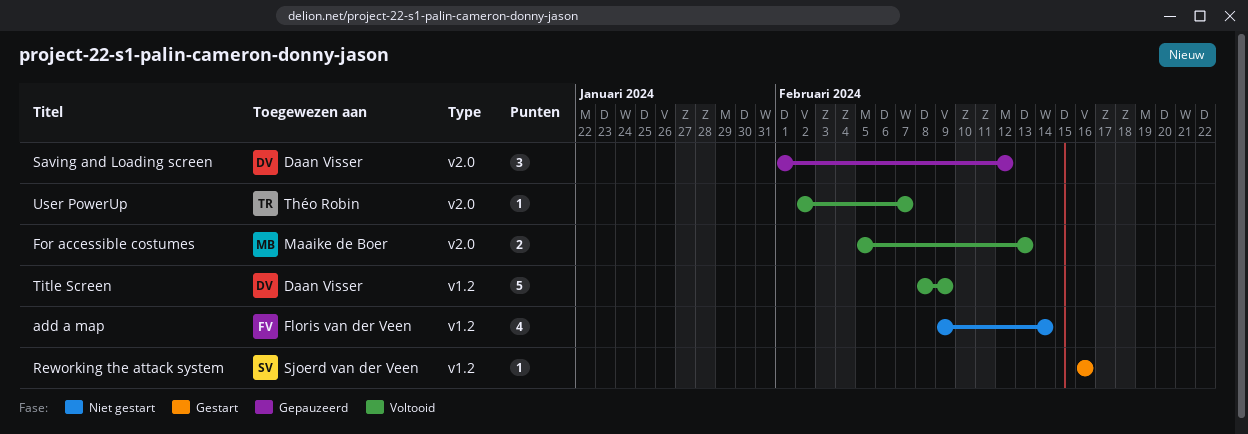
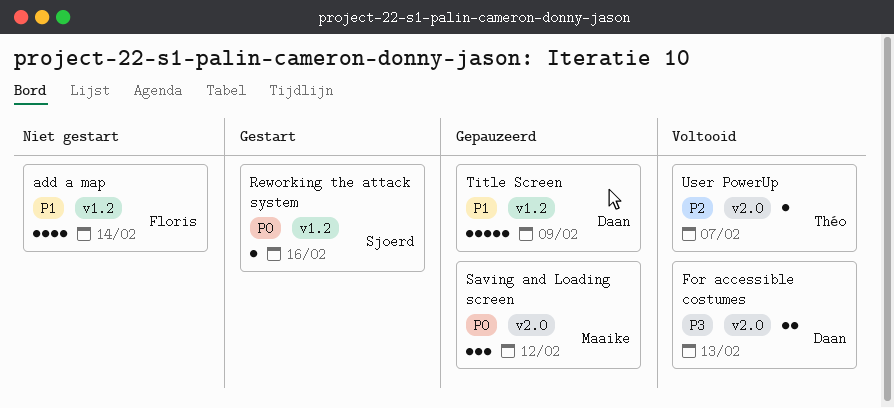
For accessible costumes, owner: Maaike de Boer -> Daan Visser
Saving and Loading screen, owner: Daan Visser -> Maaike de Boer
Title Screen, status: Voltooid -> Gepauzeerd

